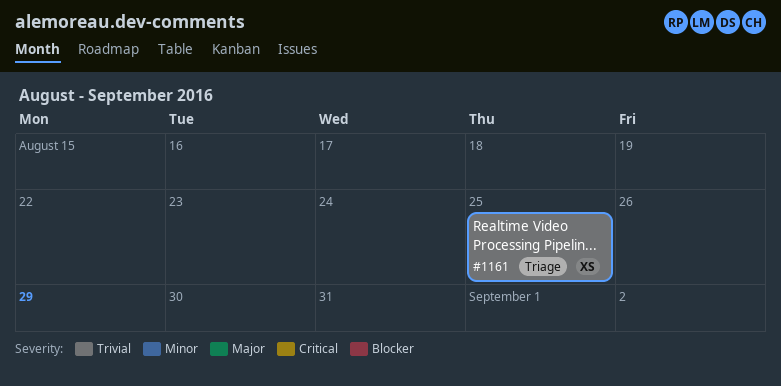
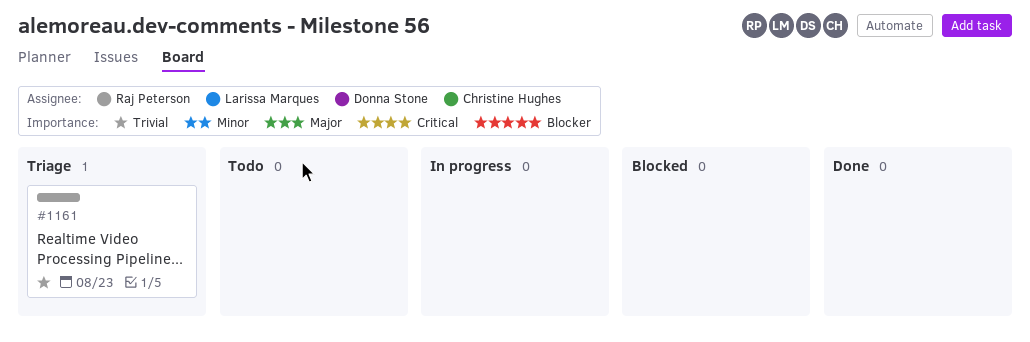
#1161, due: Aug 25 -> Aug 23

